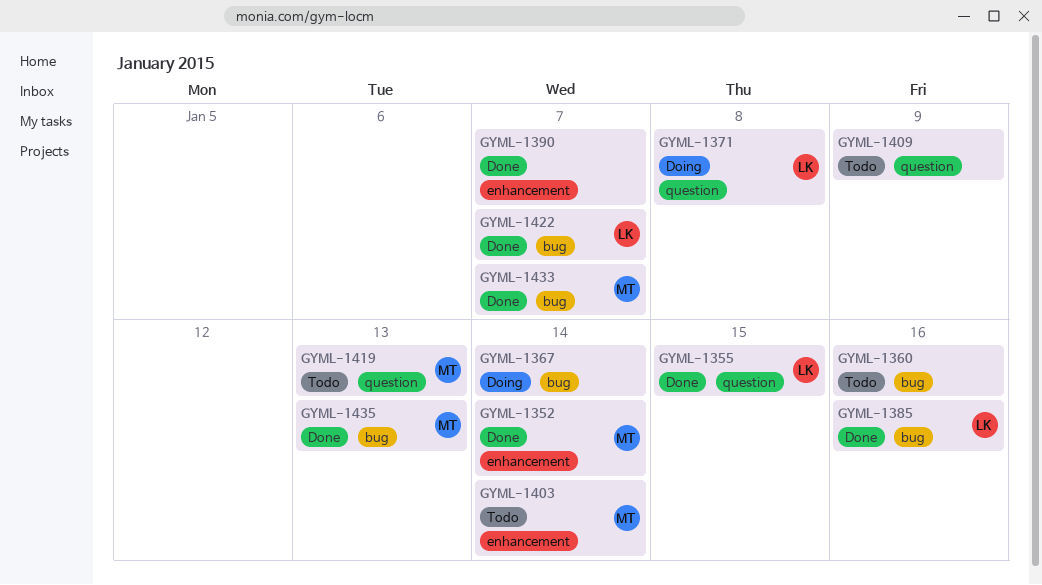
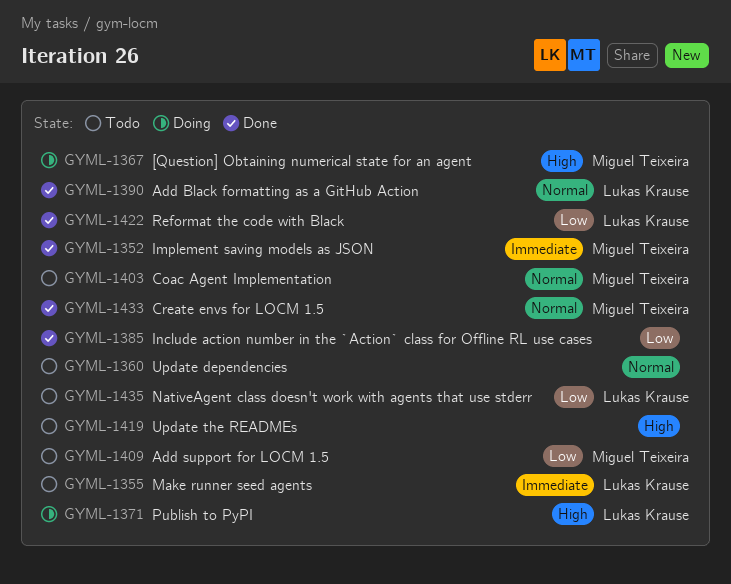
GYML-1355, status: Done -> Todo
GYML-1367, owner: none -> Miguel Teixeira
GYML-1385, owner: Lukas Krause -> none
GYML-1390, owner: none -> Lukas Krause
GYML-1409, owner: none -> Miguel Teixeira
GYML-1419, owner: Miguel Teixeira -> none
GYML-1435, status: Done -> Todo
GYML-1435, owner: Miguel Teixeira -> Lukas Krause

